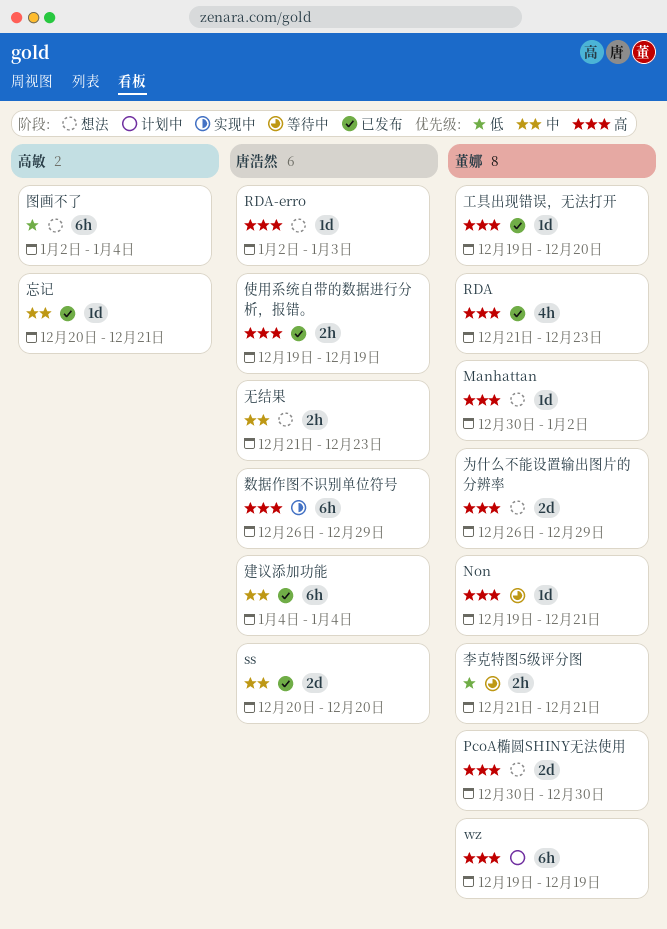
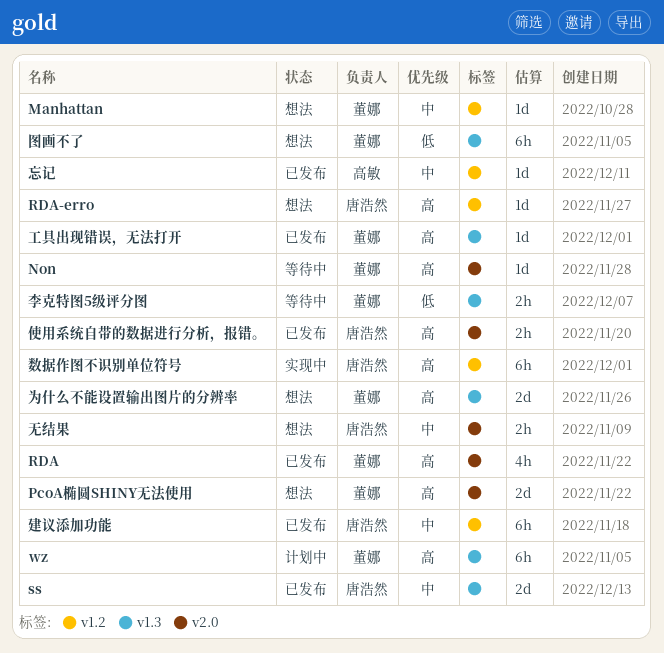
Manhattan, priority: 高 -> 中
图画不了, owner: 高敏 -> 董娜

